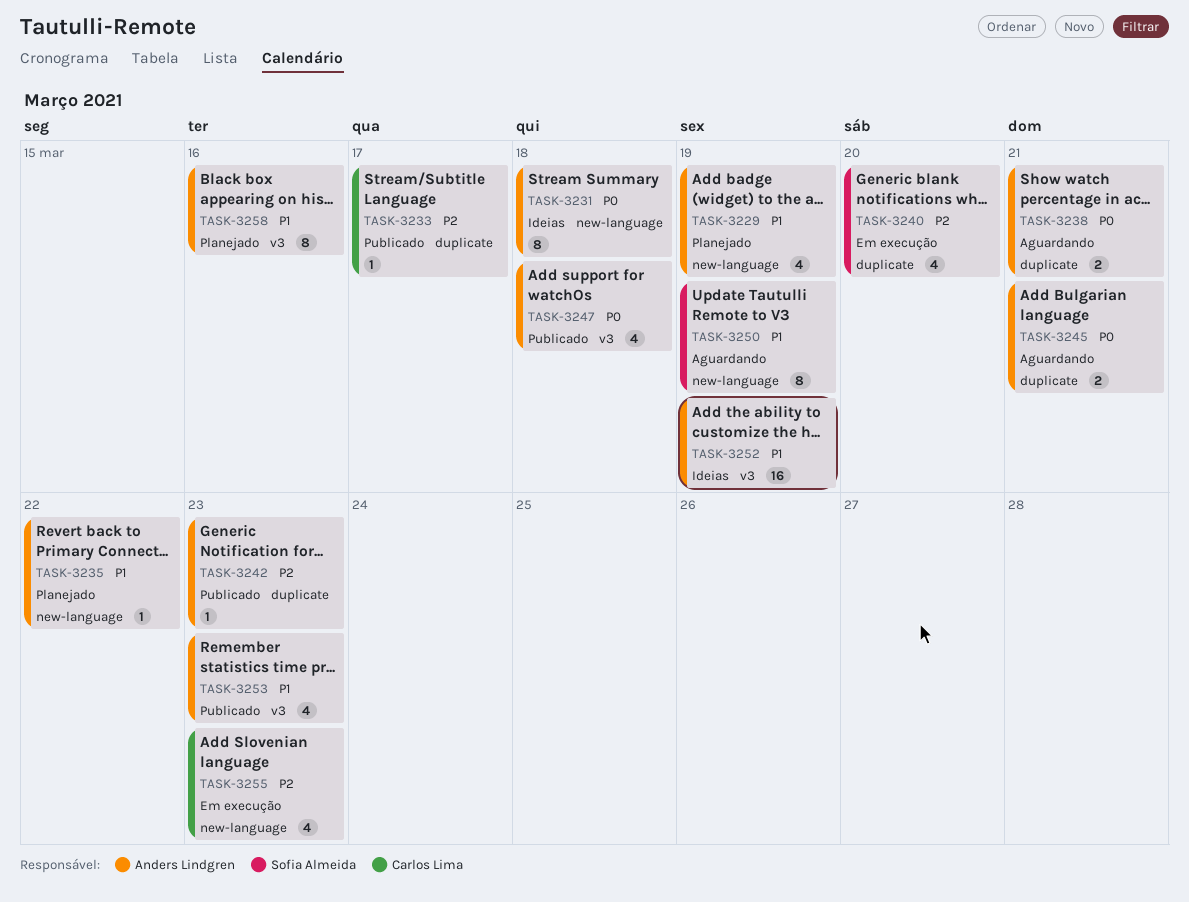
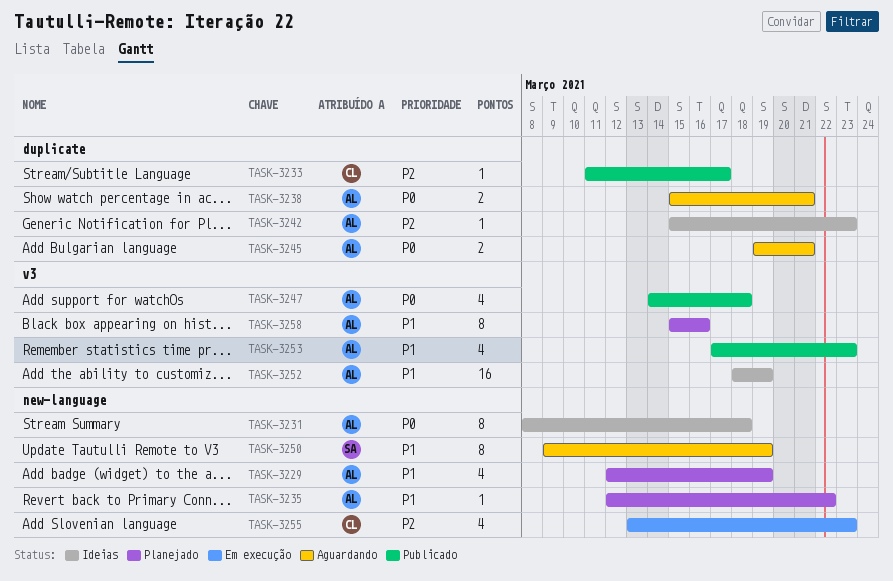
TASK-3240: present -> none
TASK-3242, status: Publicado -> Ideias

